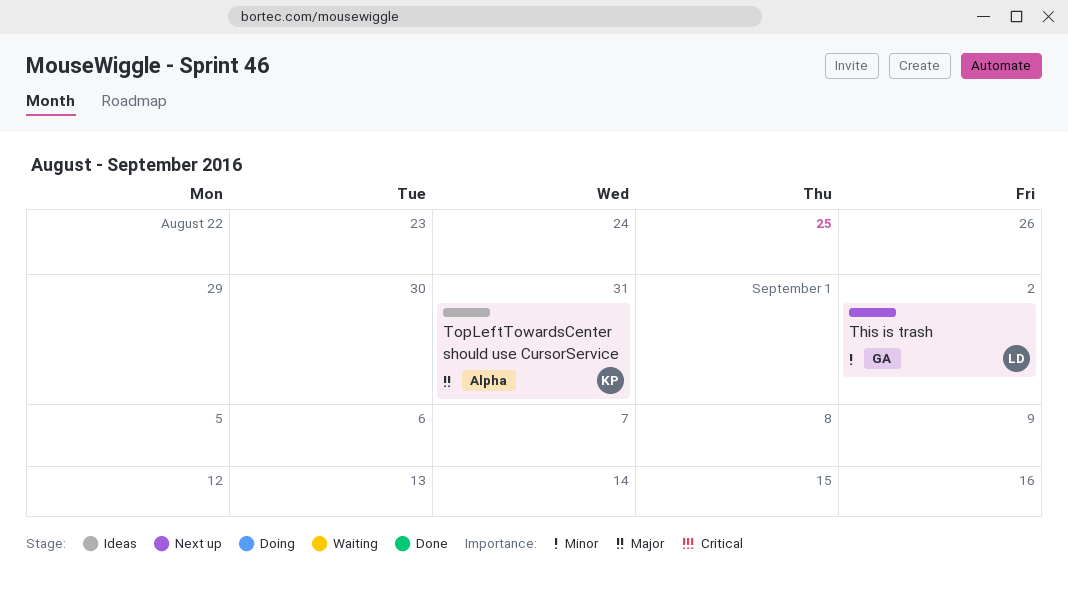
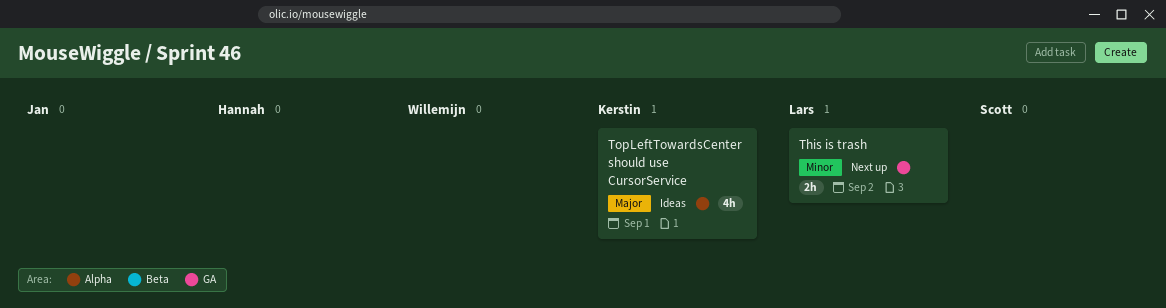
TopLeftTowardsCenter should use CursorService, due: Aug 31 -> Sep 1

